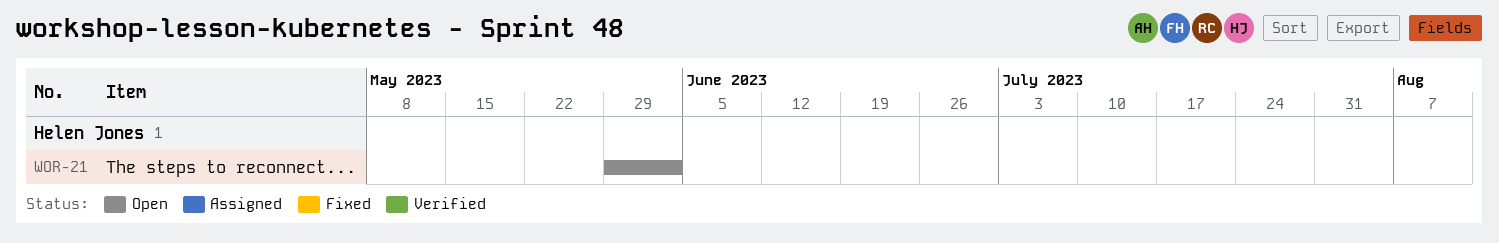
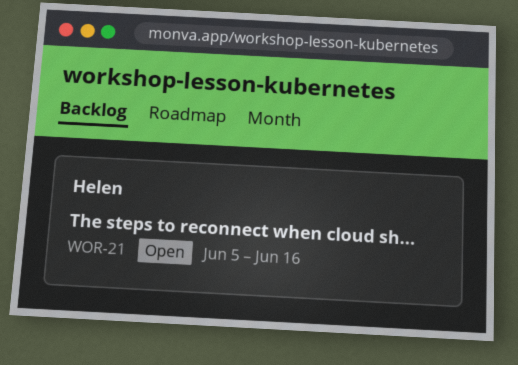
WOR-21, start: May 29 -> Jun 5
WOR-21, due: Jun 2 -> Jun 16

